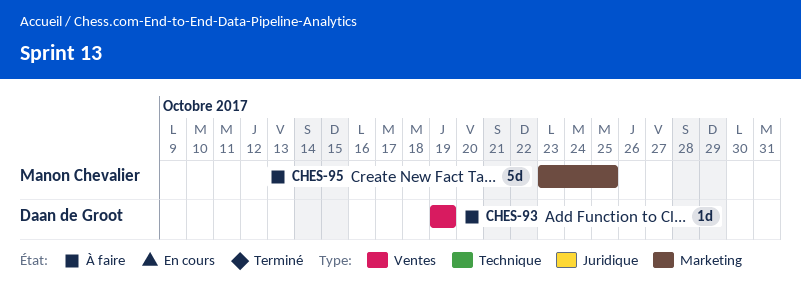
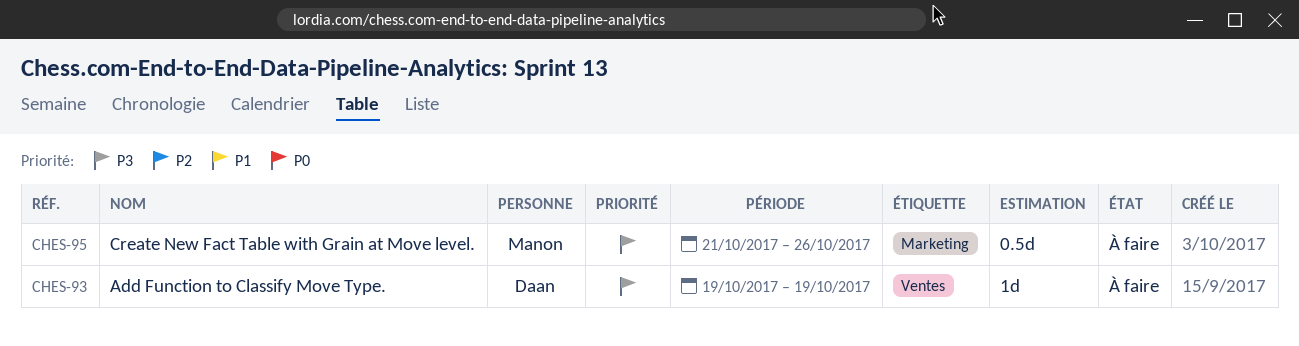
CHES-95, estimate: 5d -> 0.5d
CHES-95, start: Oct 23 -> Oct 21
CHES-95, due: Oct 25 -> Oct 26

